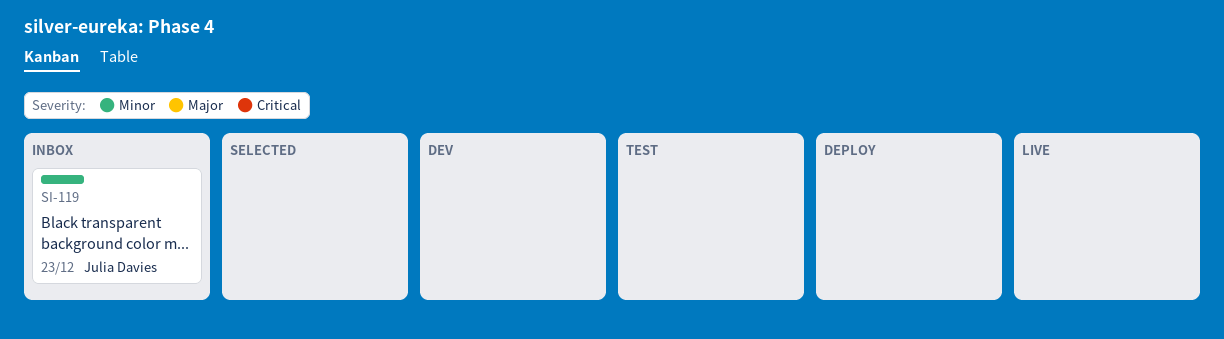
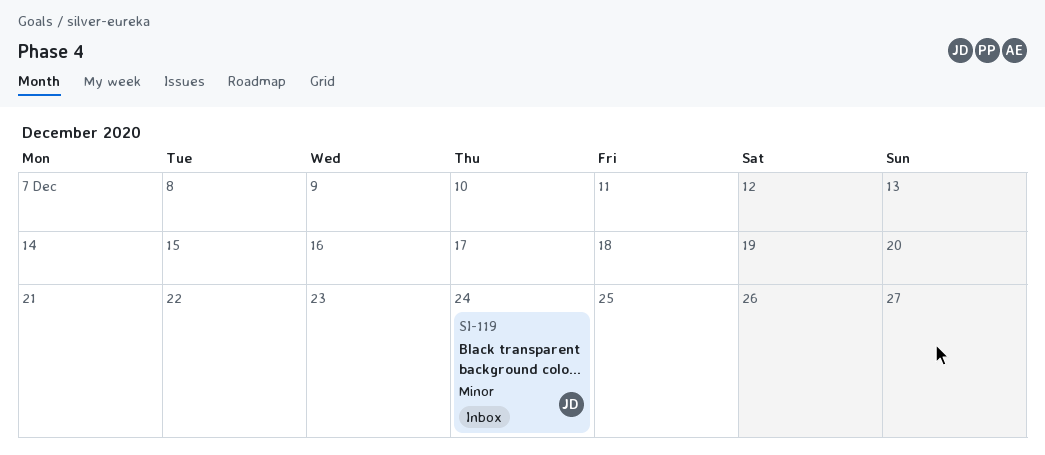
SI-119, due: Dec 23 -> Dec 24

